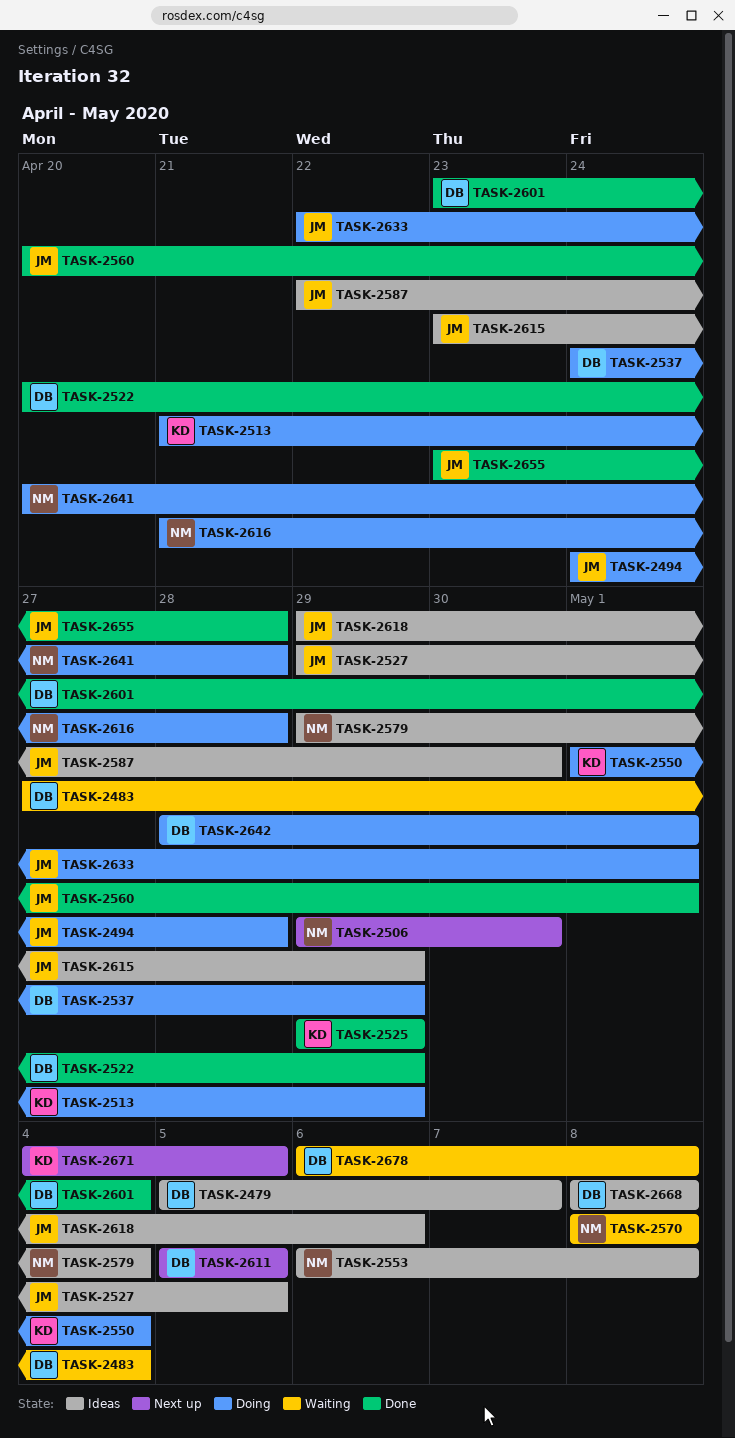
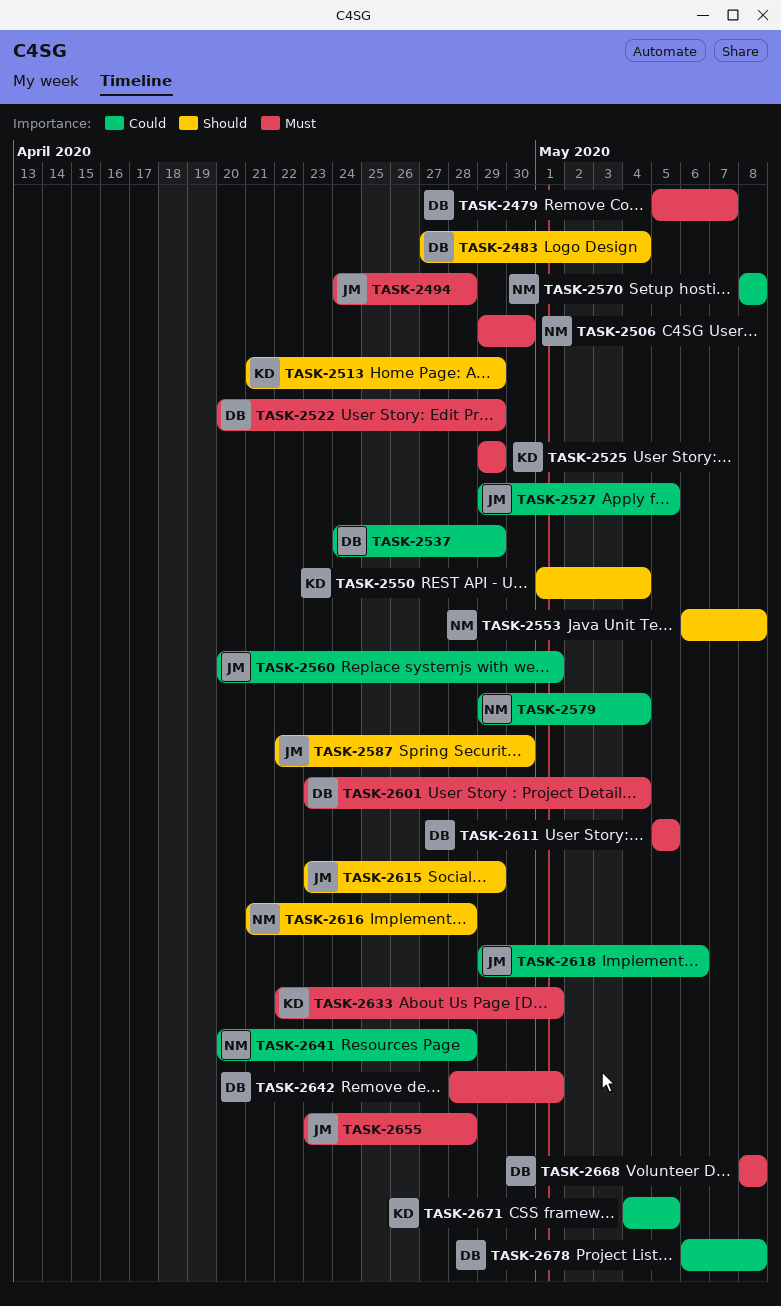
TASK-2633, owner: JM -> KD

